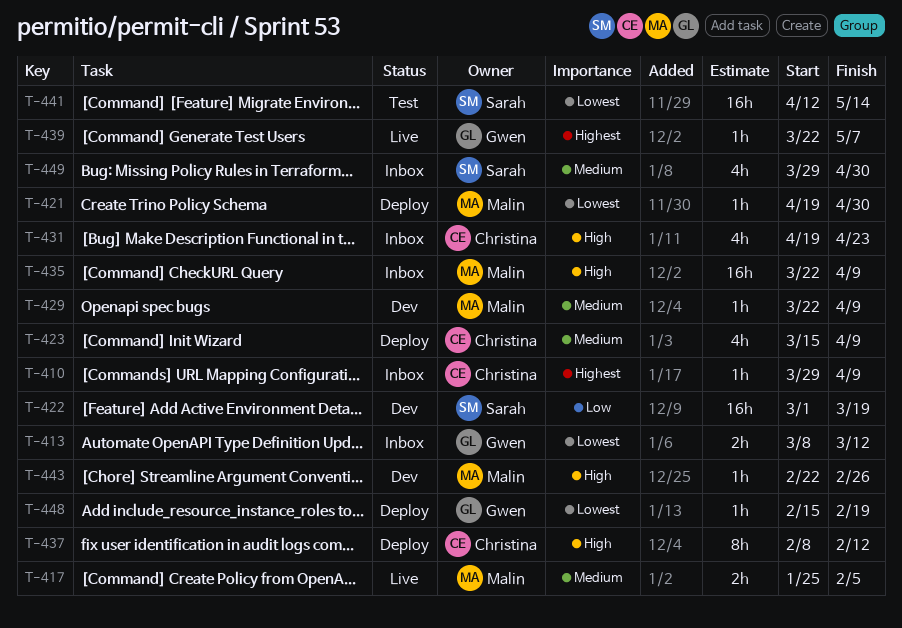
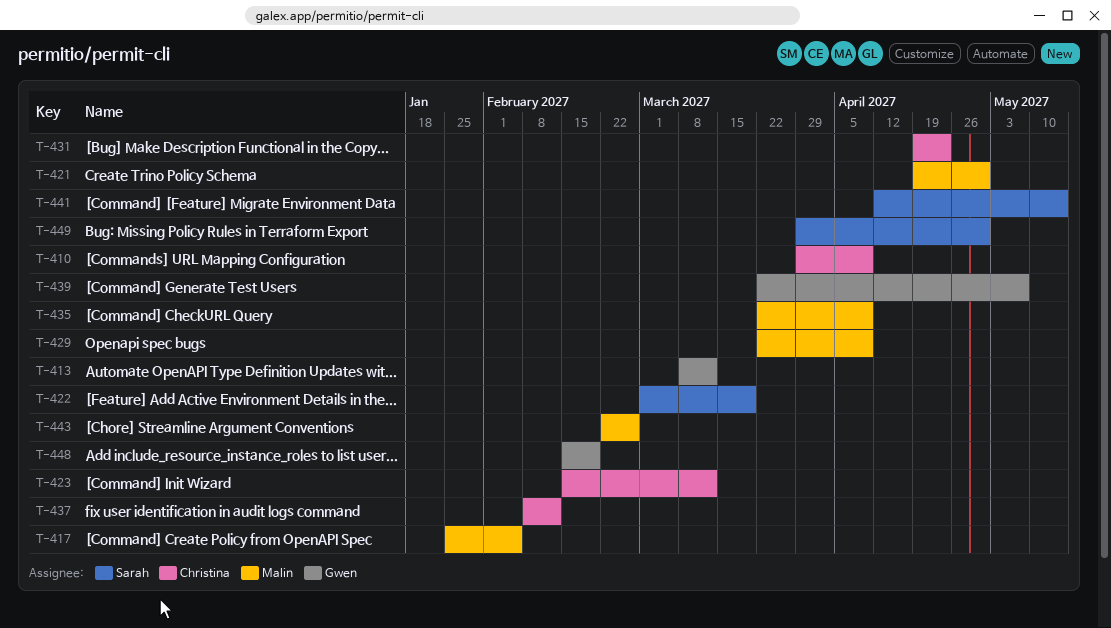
T-423, start: Mar 15 -> Feb 15
T-423, due: Apr 9 -> Mar 12

